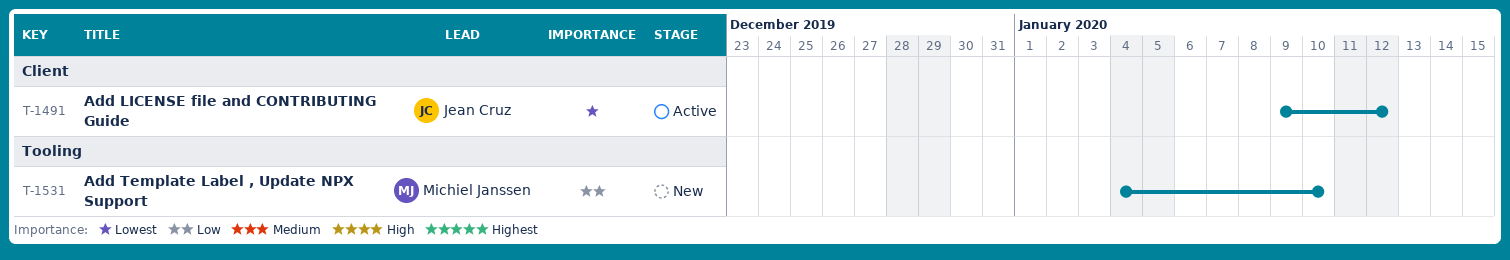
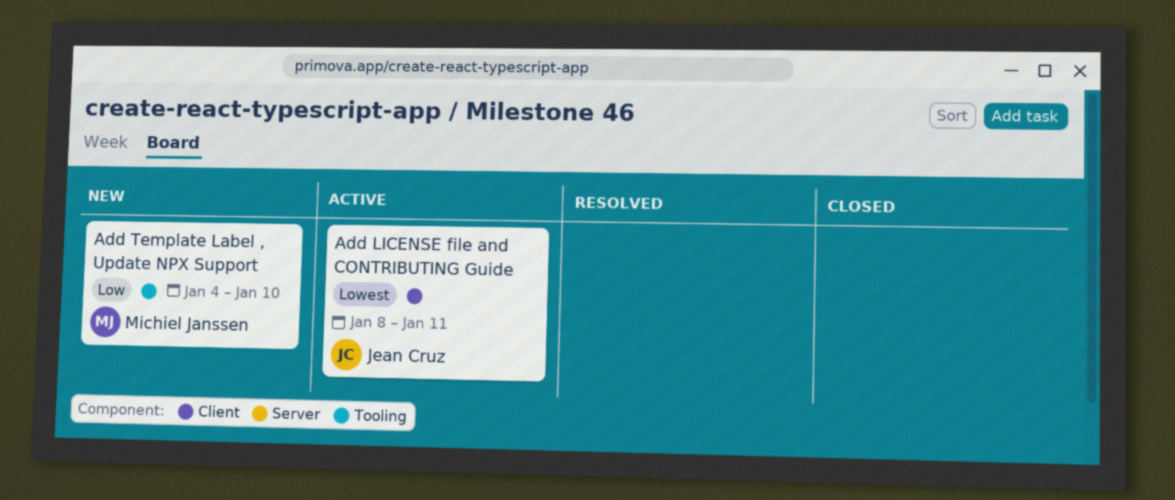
Add LICENSE file and CONTRIBUTING Guide, start: Jan 9 -> Jan 8
Add LICENSE file and CONTRIBUTING Guide, due: Jan 12 -> Jan 11

